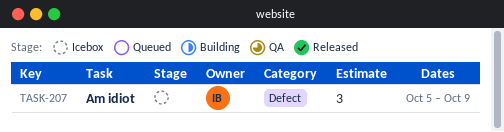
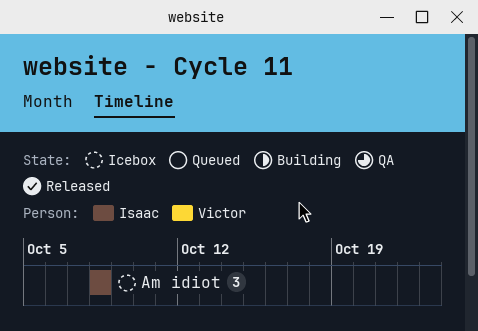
Am idiot, start: Oct 5 -> Oct 8
Am idiot, due: Oct 9 -> Oct 8

